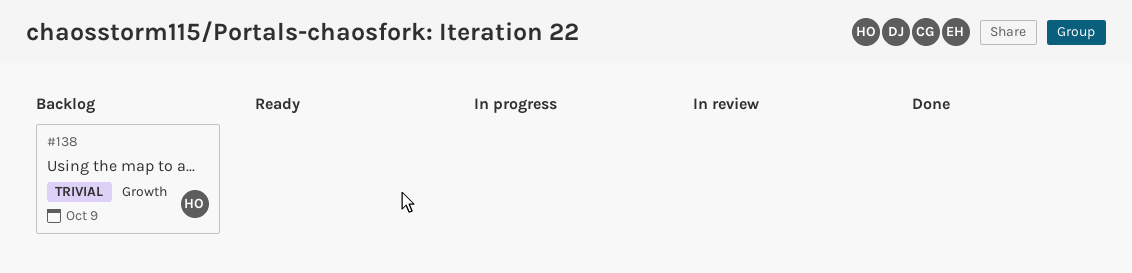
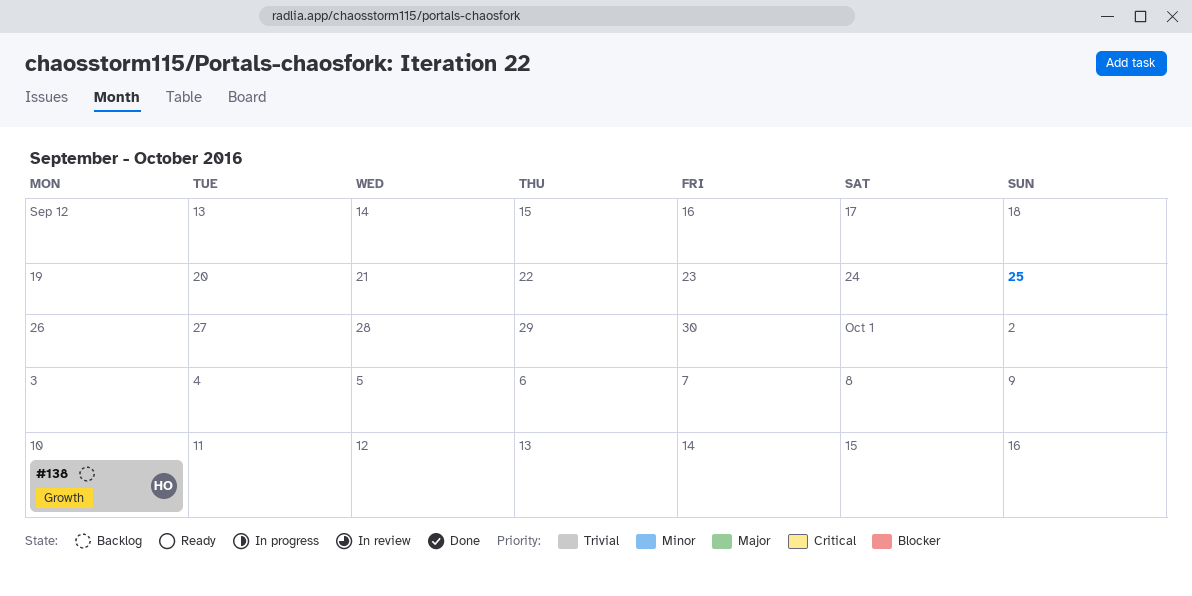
#138, due: Oct 9 -> Oct 10

